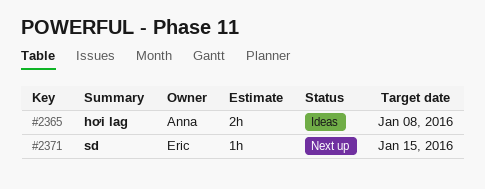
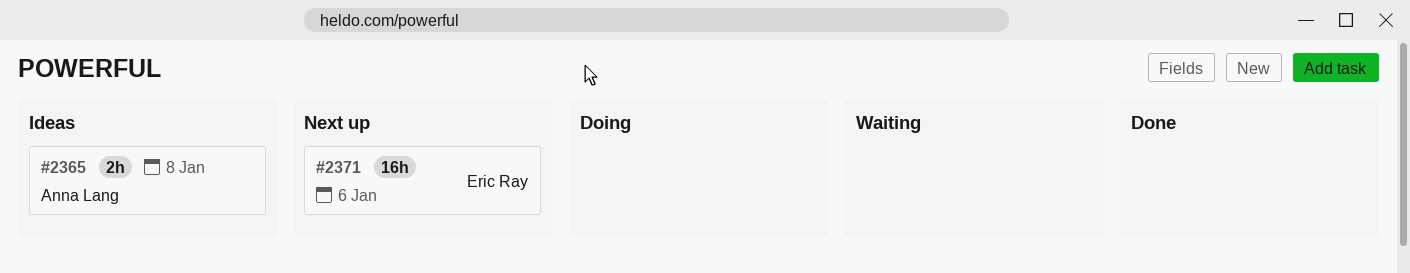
#2371, estimate: 1h -> 16h
#2371, due: Jan 15 -> Jan 6

